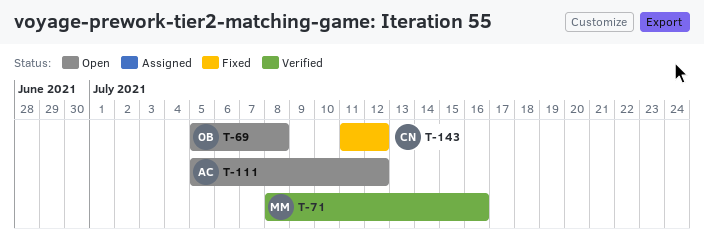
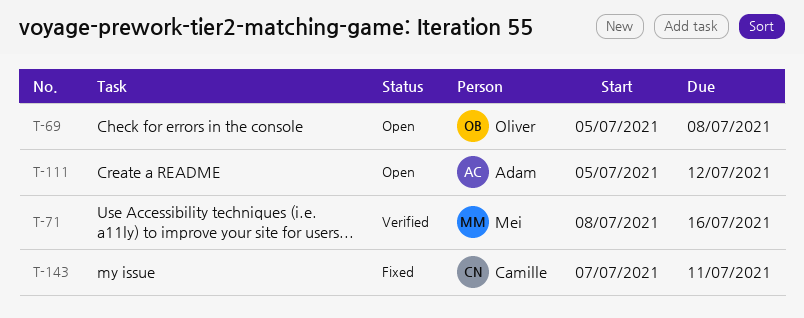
T-143, start: Jul 11 -> Jul 7
T-143, due: Jul 12 -> Jul 11

